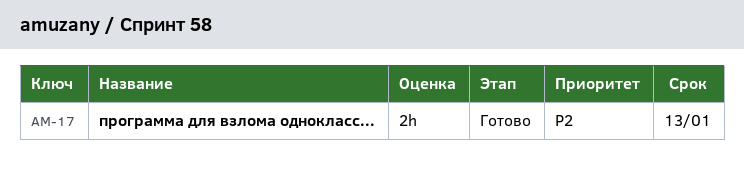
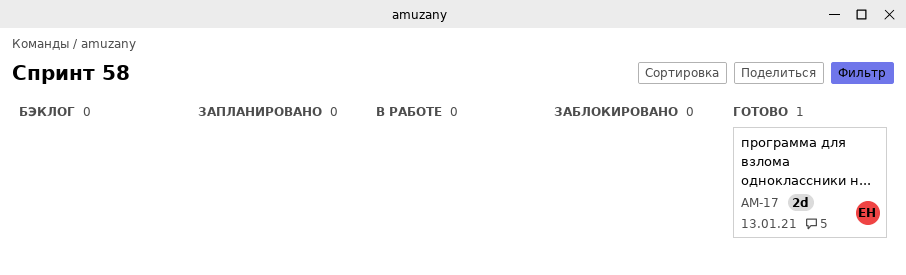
AM-17, estimate: 2h -> 2d

